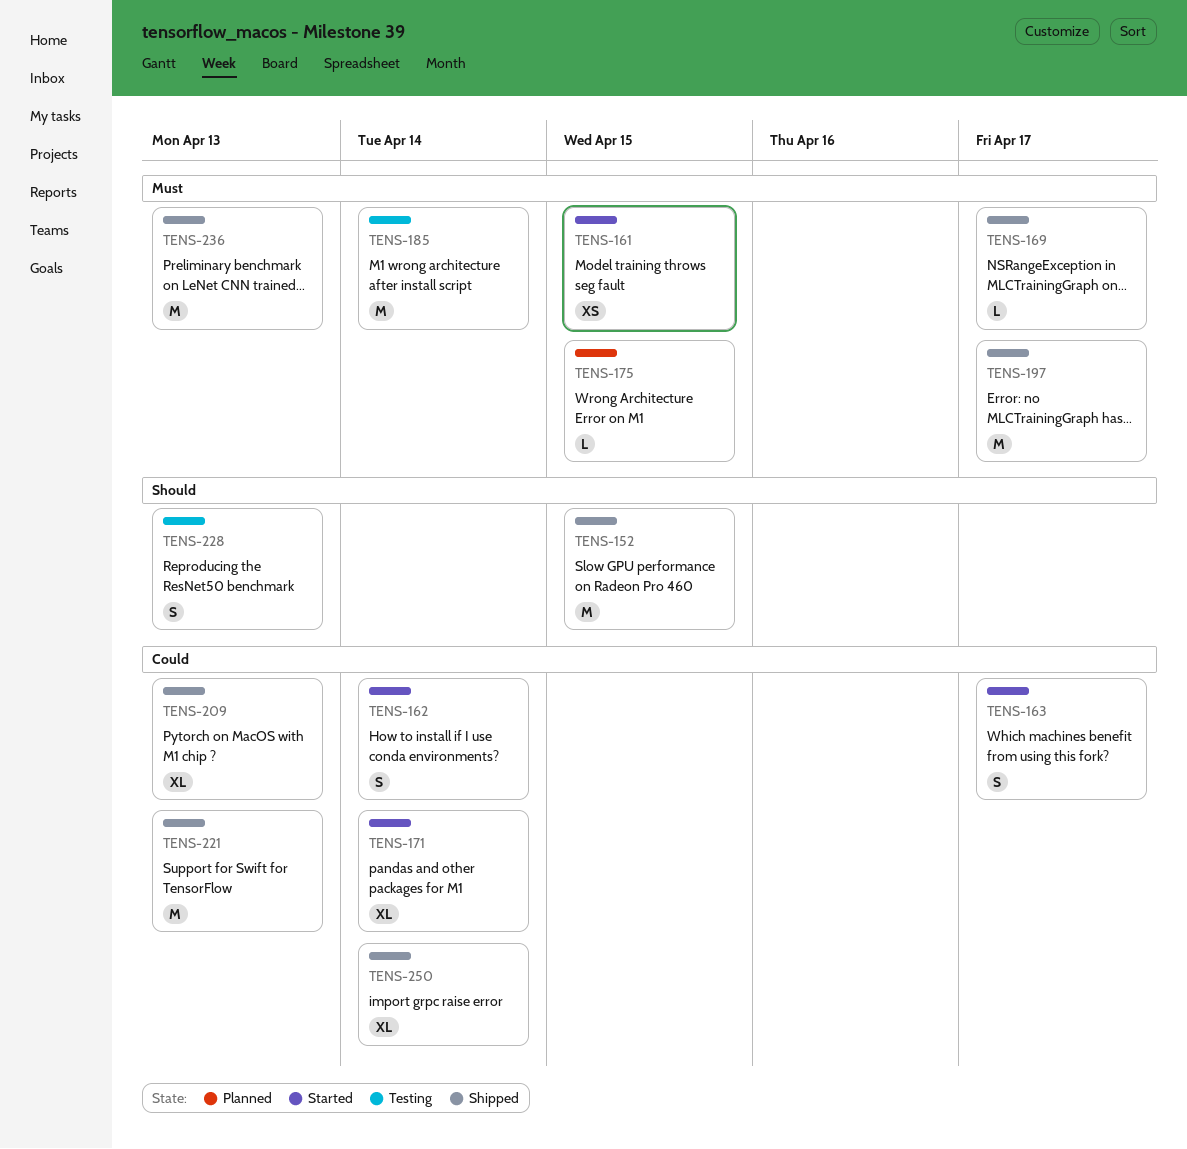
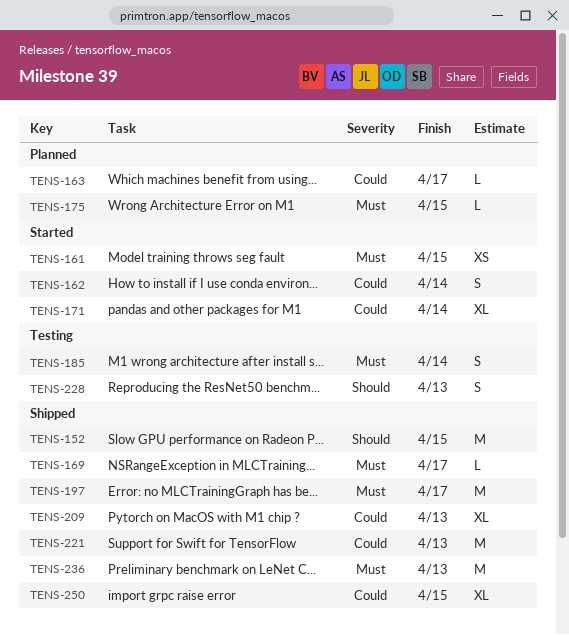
TENS-163, status: Started -> Planned
TENS-163, estimate: S -> L
TENS-185, estimate: M -> S
TENS-250, due: Apr 14 -> Apr 15

